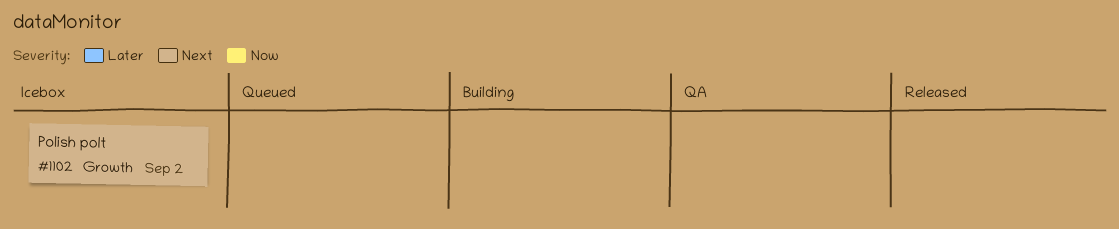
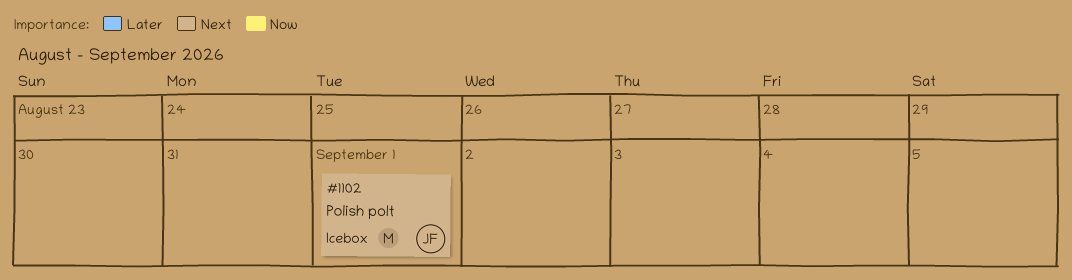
#1102, due: Sep 2 -> Sep 1

